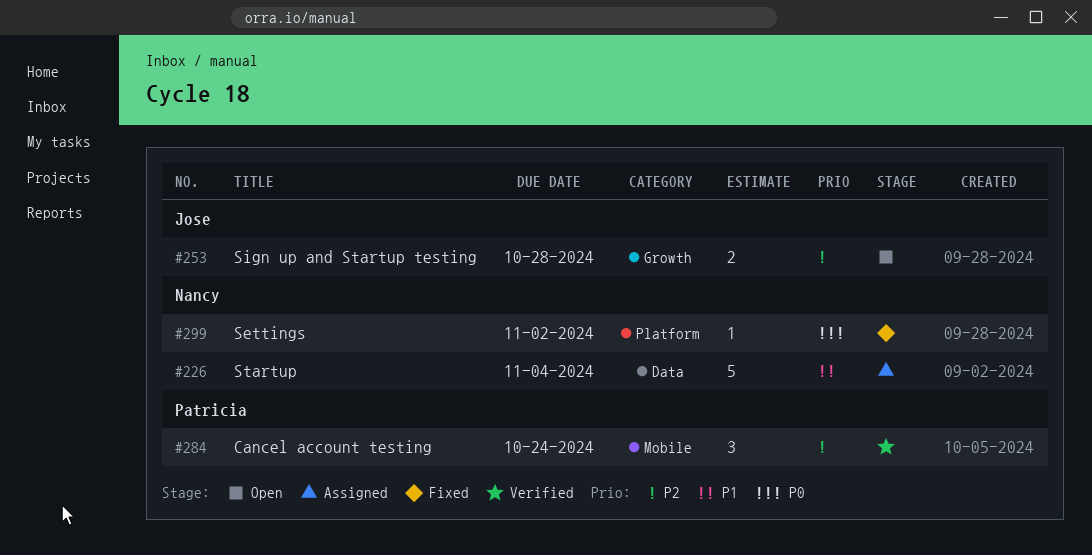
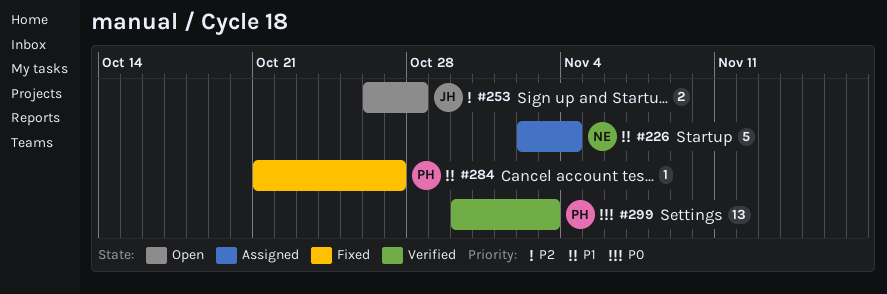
#284, status: Verified -> Fixed
#284, priority: P2 -> P1
#284, estimate: 3 -> 1
#284, due: Oct 24 -> Oct 27
#299, status: Fixed -> Verified
#299, owner: Nancy -> Patricia
#299, estimate: 1 -> 13
#299, due: Nov 2 -> Nov 3

